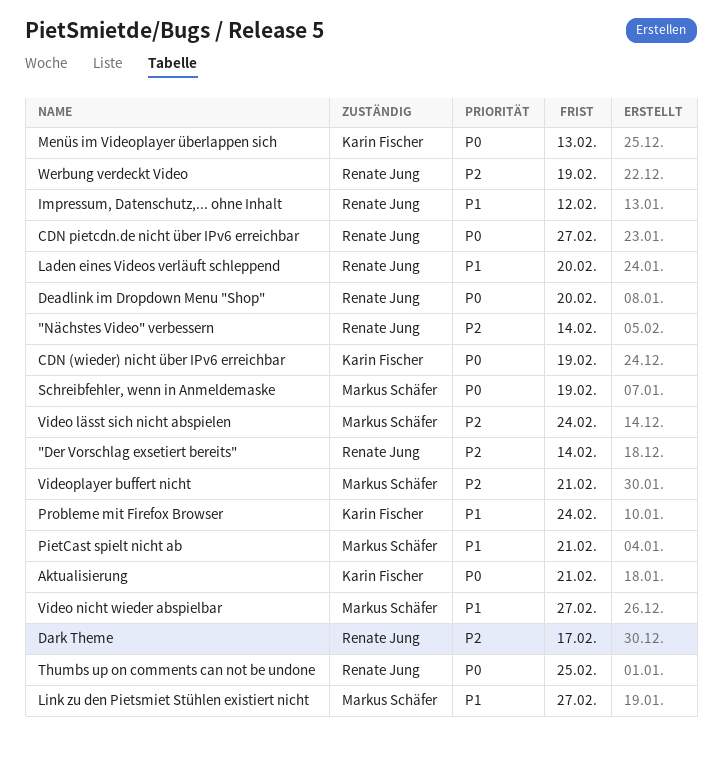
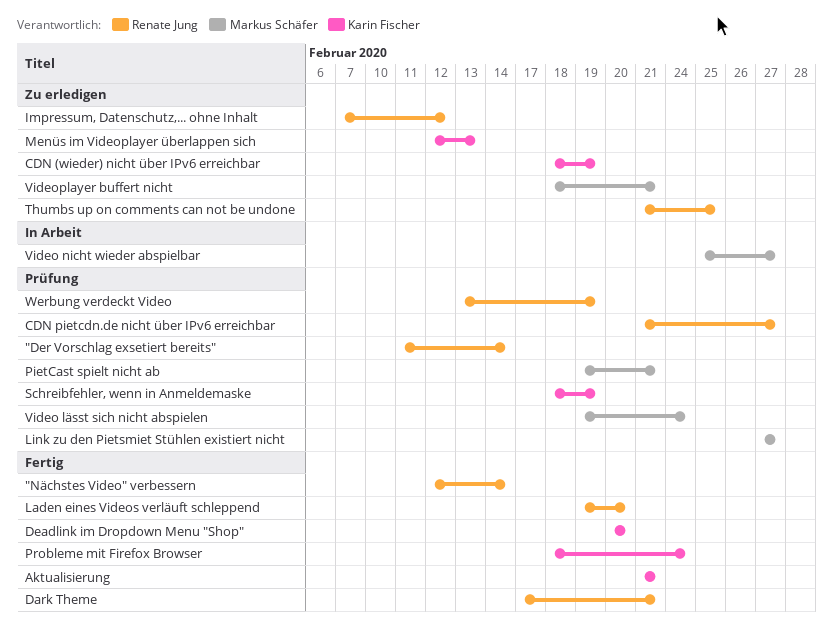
Dark Theme, due: Feb 17 -> Feb 21
Deadlink im Dropdown Menu "Shop", owner: Renate Jung -> Karin Fischer
Schreibfehler, wenn in Anmeldemaske, owner: Markus Schäfer -> Karin Fischer

